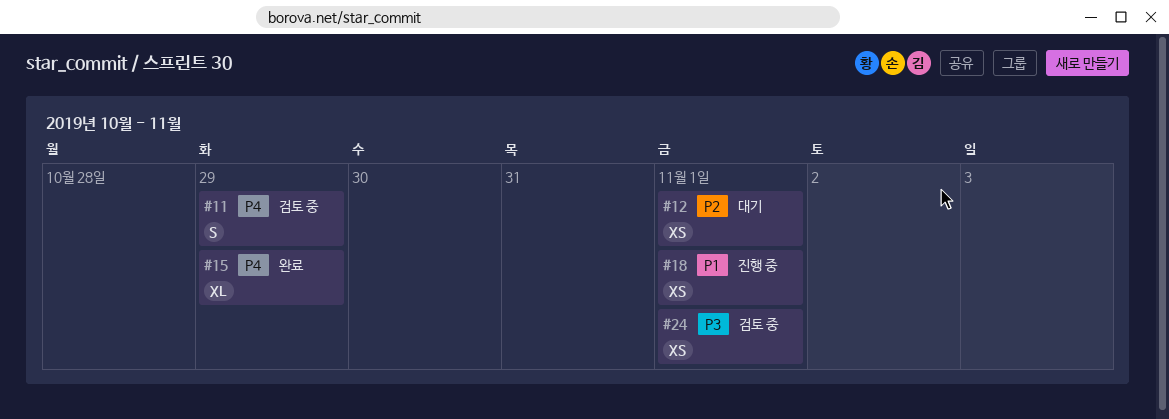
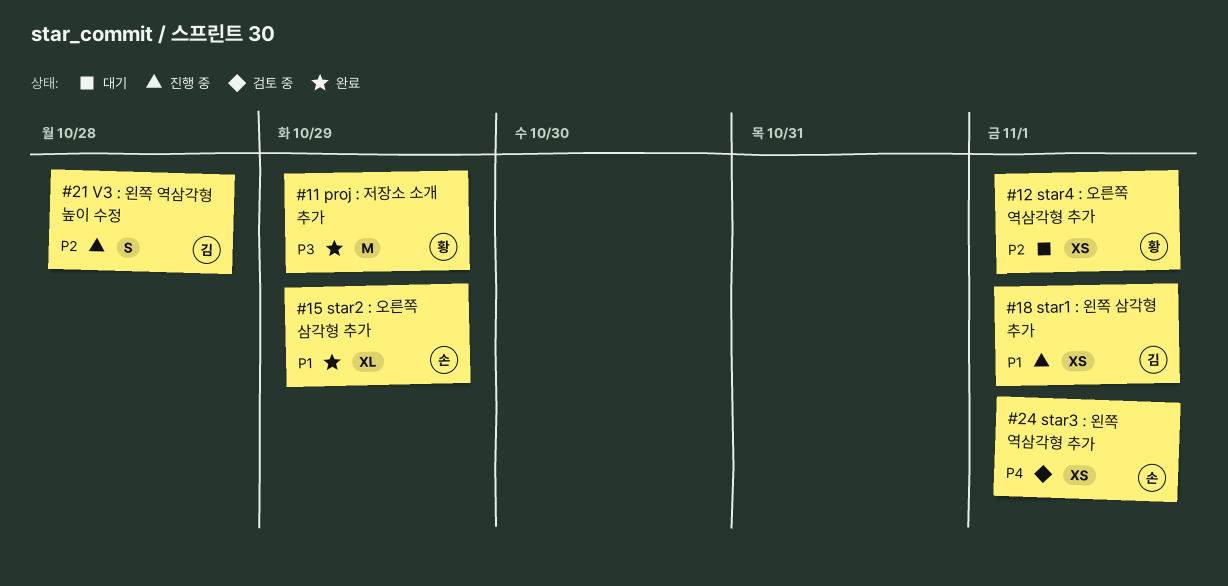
#11, status: 검토 중 -> 완료
#11, priority: P4 -> P3
#11, estimate: S -> M
#15, priority: P4 -> P1
#21: none -> present
#24, priority: P3 -> P4

